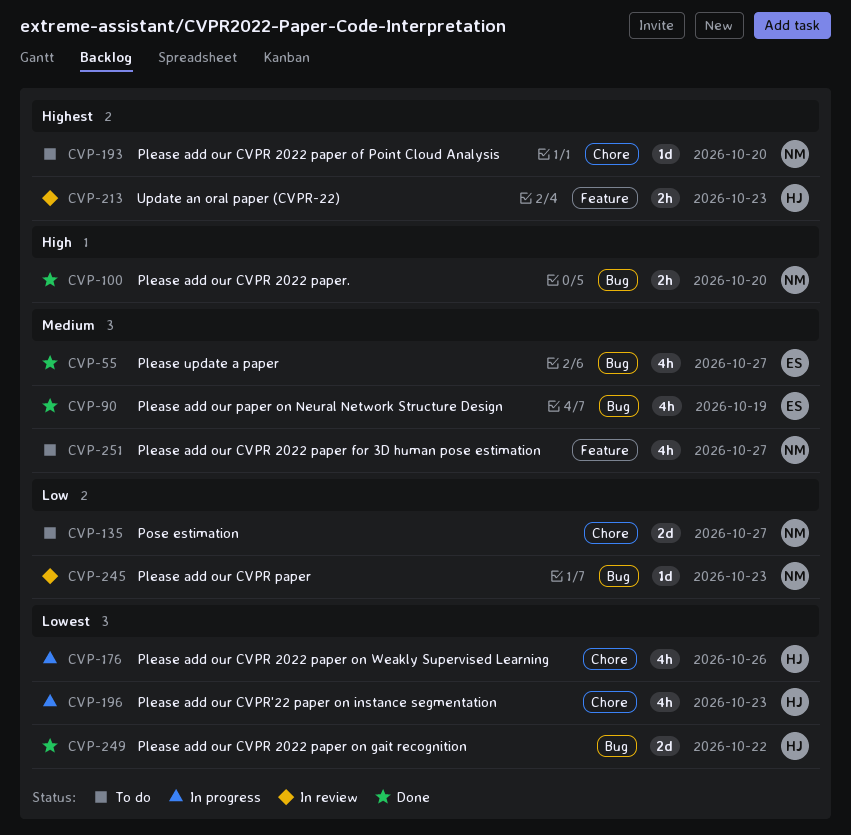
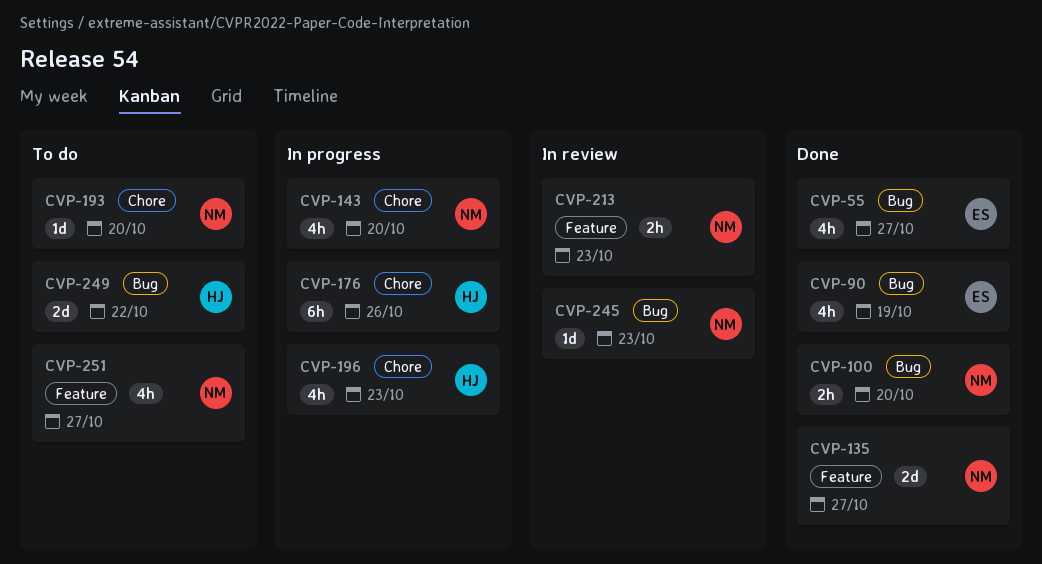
CVP-135, status: To do -> Done
CVP-135, label: Chore -> Feature
CVP-143: none -> present
CVP-176, estimate: 4h -> 6h
CVP-213, owner: HJ -> NM
CVP-249, status: Done -> To do

